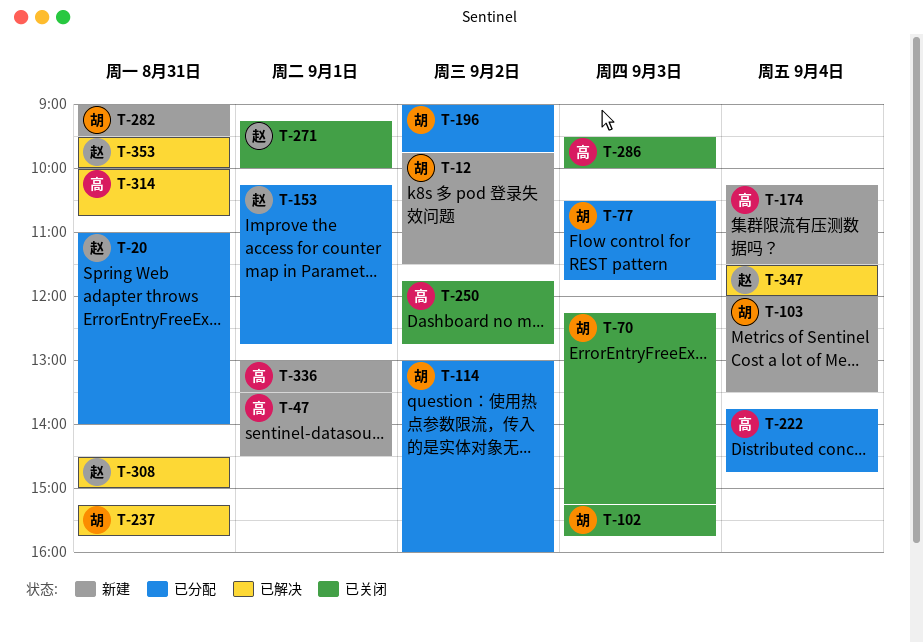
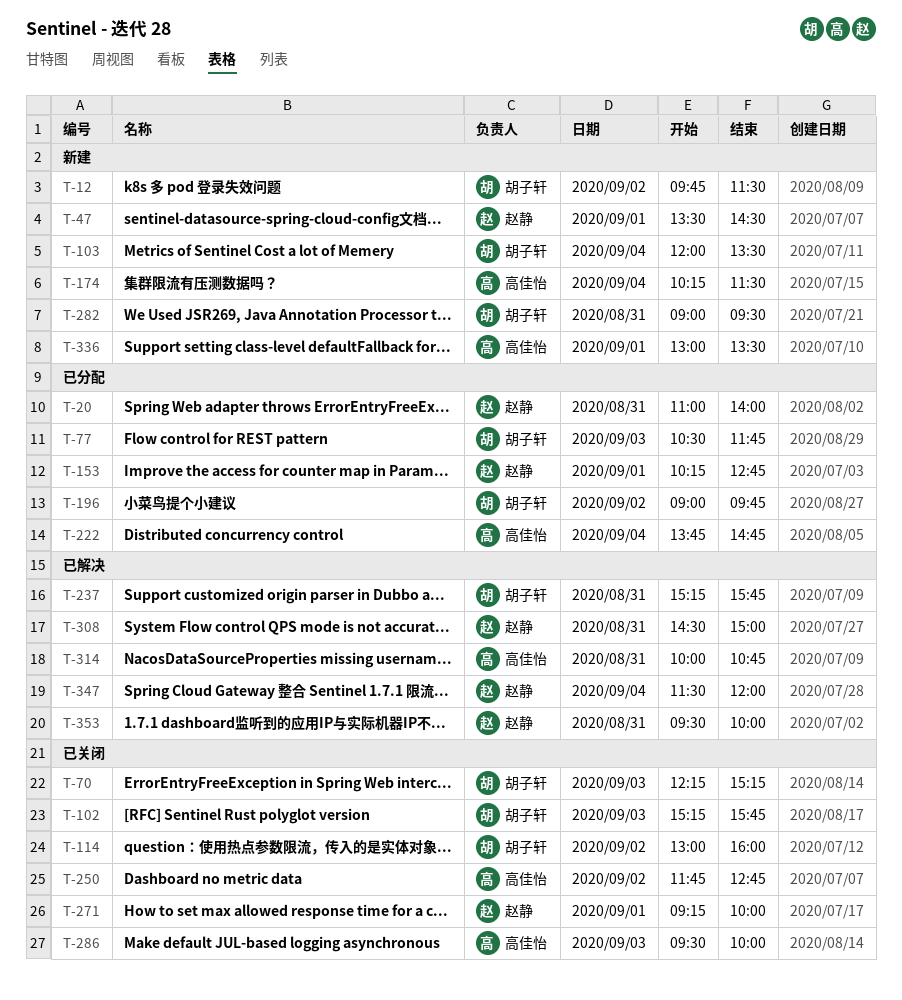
T-47, owner: 高佳怡 -> 赵静
T-114, status: 已分配 -> 已关闭

